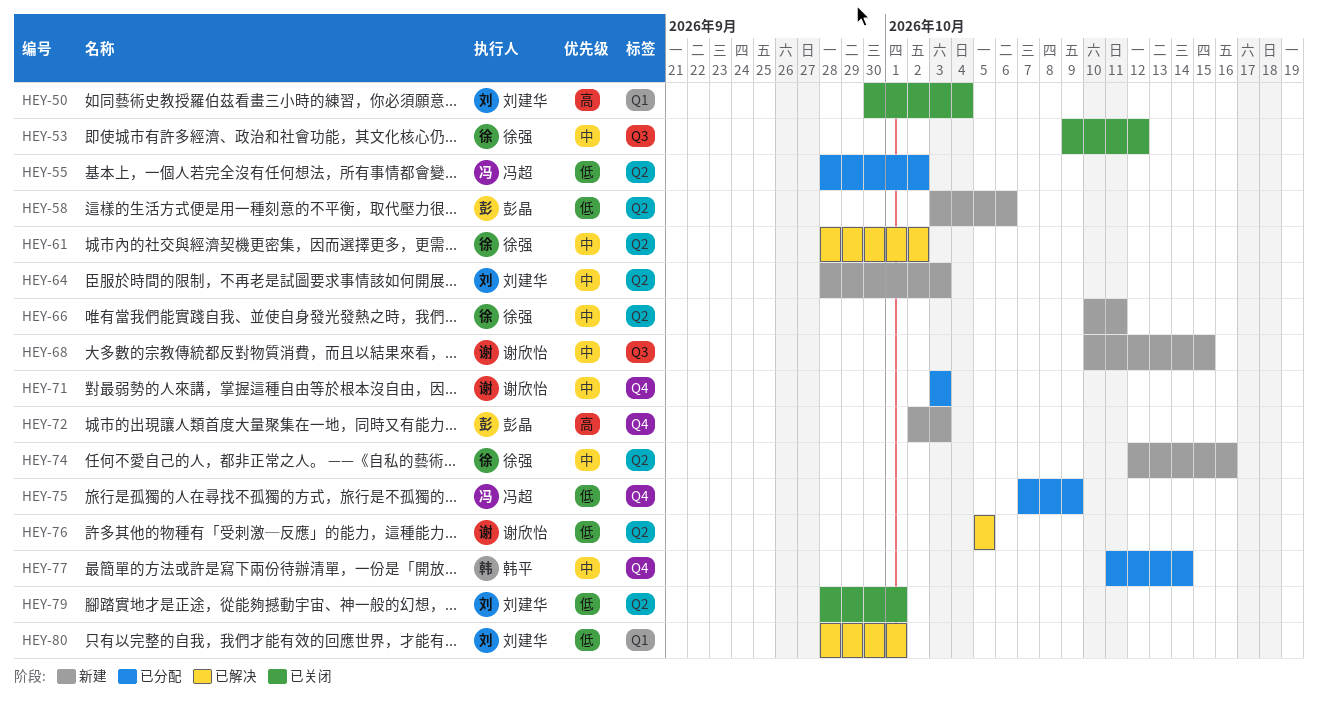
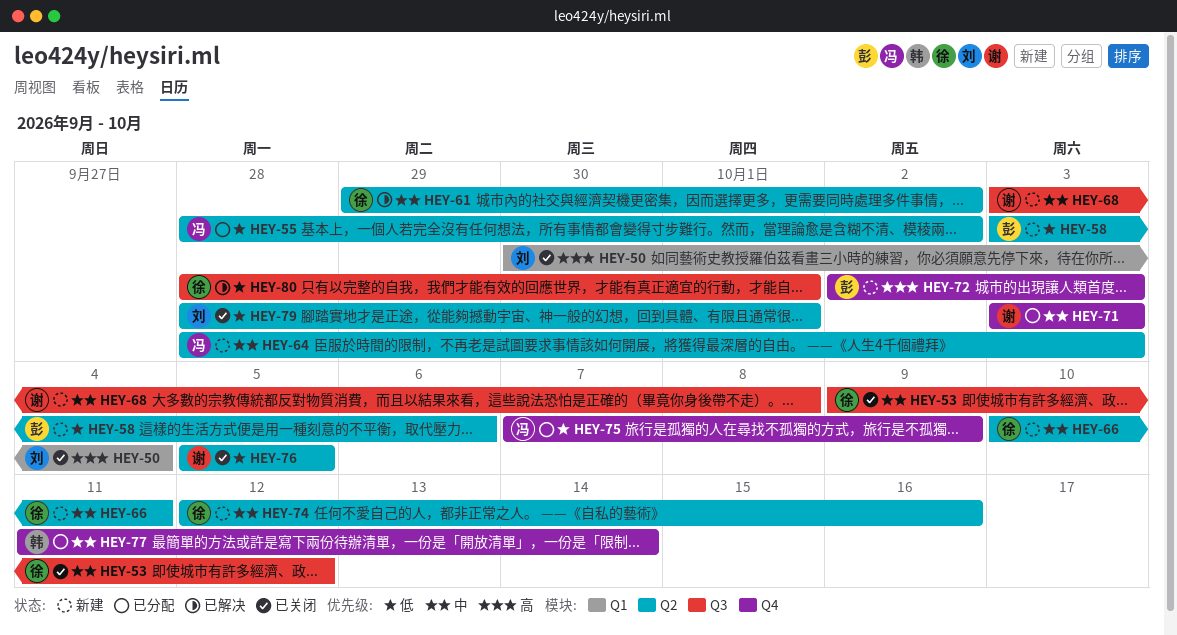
HEY-61, start: Sep 28 -> Sep 29
HEY-64, owner: 刘建华 -> 冯超
HEY-68, start: Oct 10 -> Oct 3
HEY-68, due: Oct 15 -> Oct 8
HEY-76, status: 已解决 -> 已关闭
HEY-80, owner: 刘建华 -> 徐强
HEY-80, label: Q1 -> Q3

